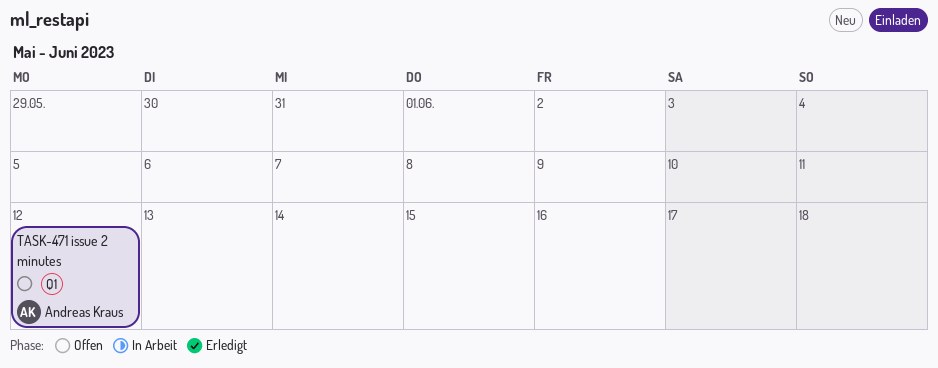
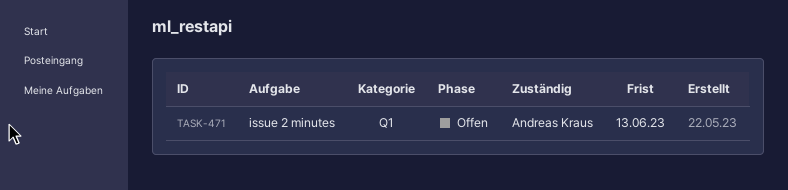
TASK-471, due: Jun 12 -> Jun 13

